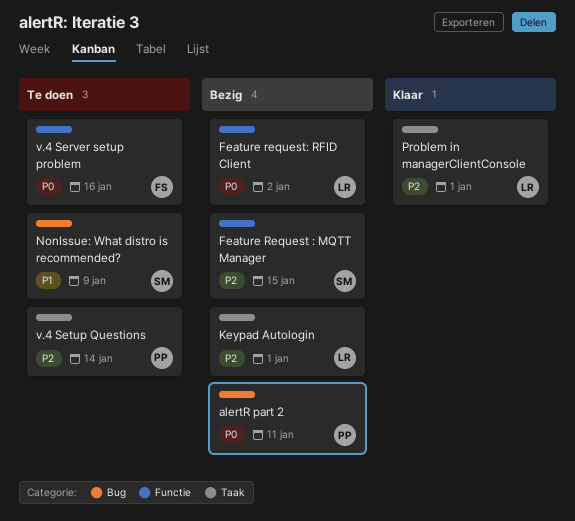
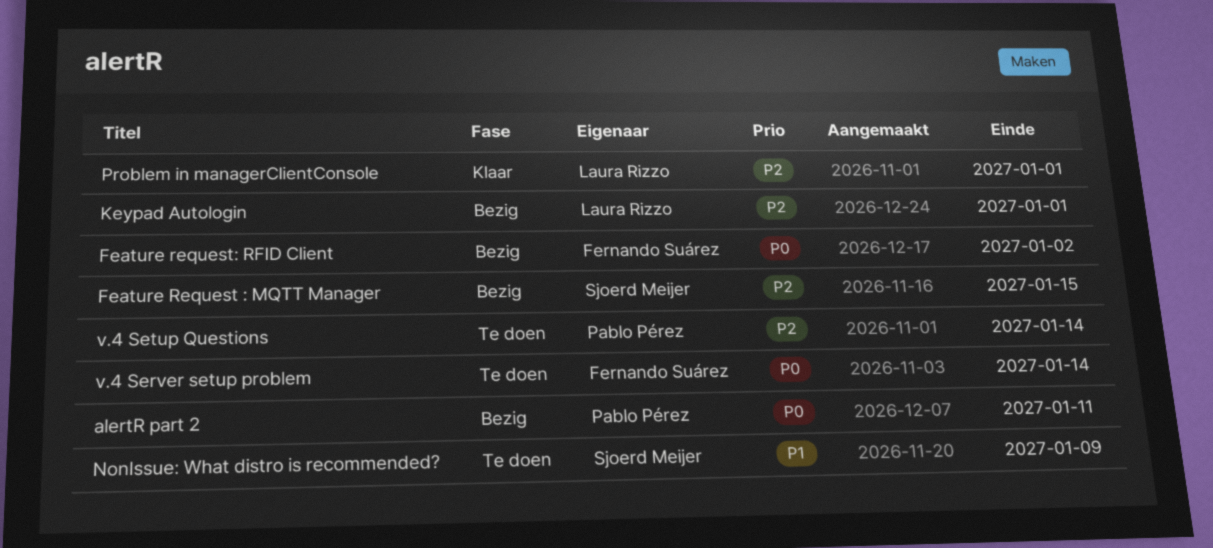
Feature request: RFID Client, owner: Laura Rizzo -> Fernando Suárez
v.4 Server setup problem, due: Jan 16 -> Jan 14

